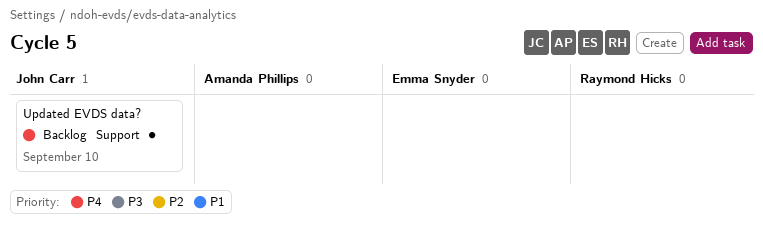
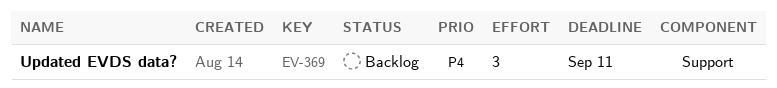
Updated EVDS data?, estimate: 1 -> 3
Updated EVDS data?, due: Sep 10 -> Sep 11

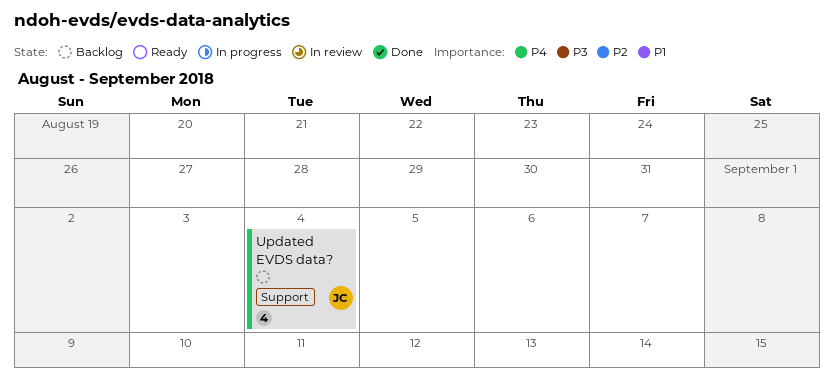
Updated EVDS data?, estimate: 3 -> 4
Updated EVDS data?, due: Sep 11 -> Sep 4

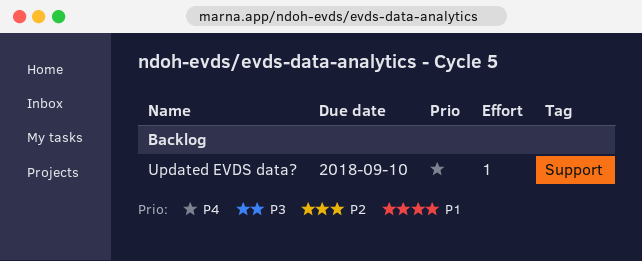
Updated EVDS data?, estimate: 4 -> 1
Updated EVDS data?, due: Sep 4 -> Sep 10

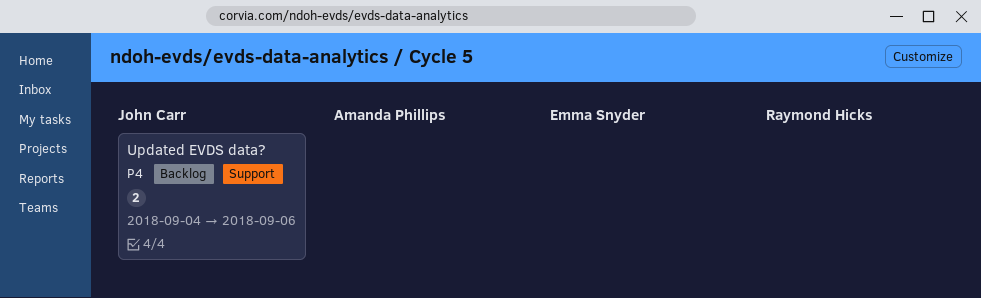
Updated EVDS data?, estimate: 1 -> 2
Updated EVDS data?, due: Sep 10 -> Sep 6

